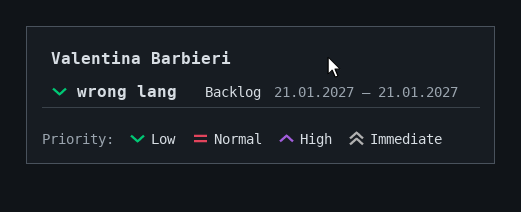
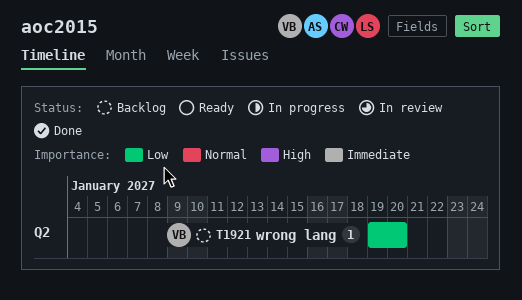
wrong lang, start: Jan 21 -> Jan 19
wrong lang, due: Jan 21 -> Jan 20

